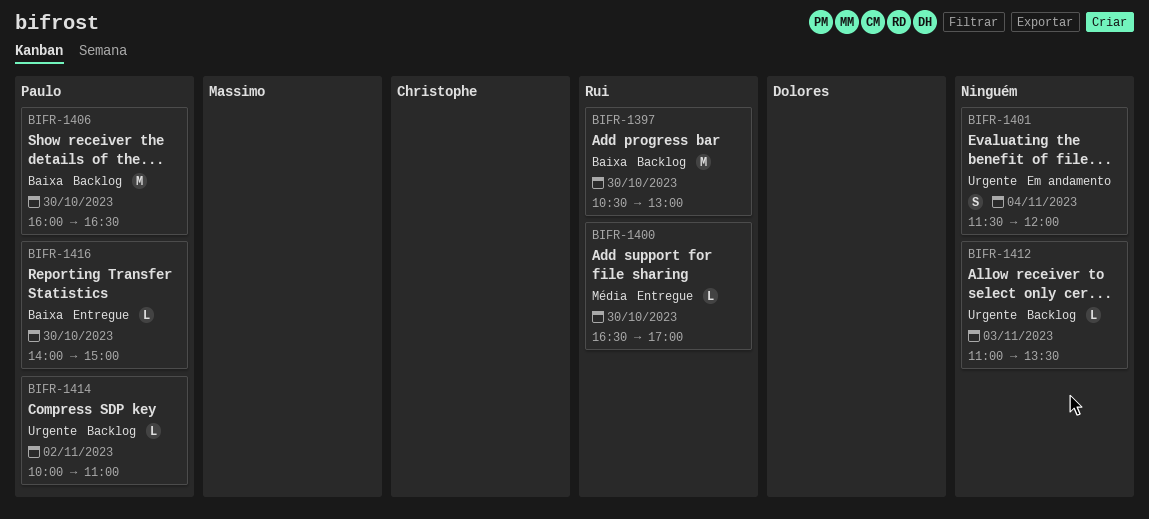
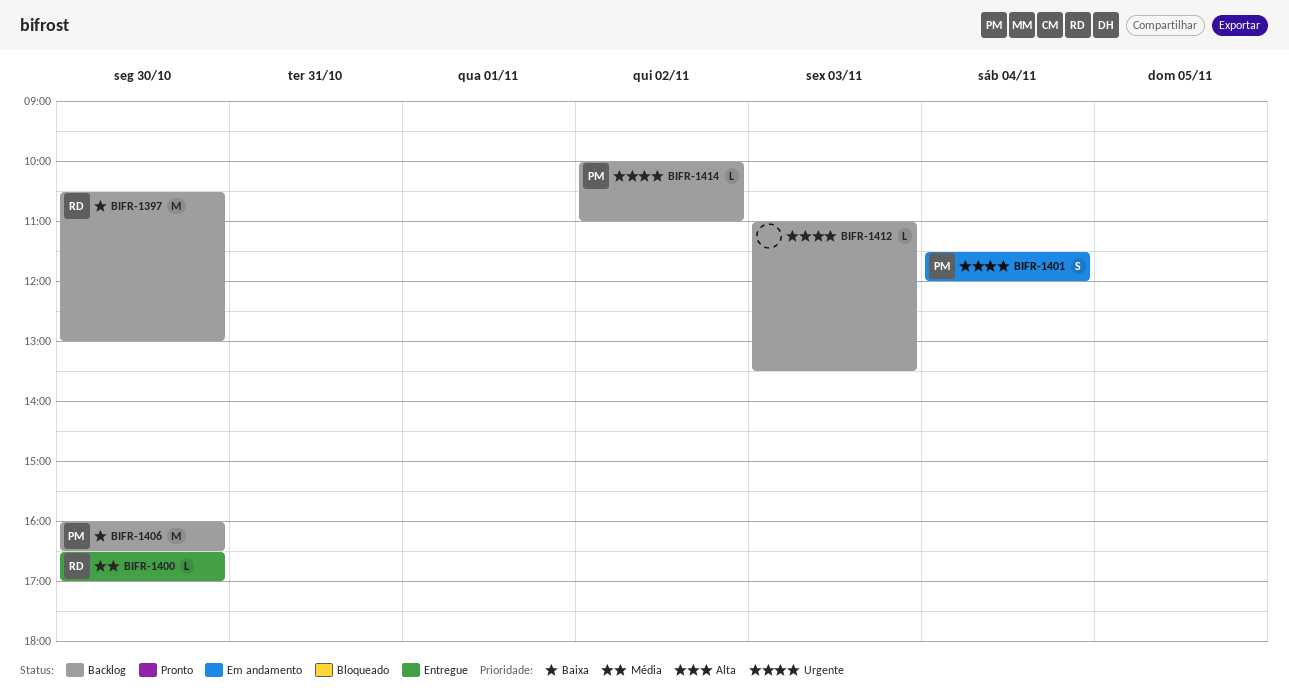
BIFR-1401, owner: none -> Paulo
BIFR-1416: present -> none

